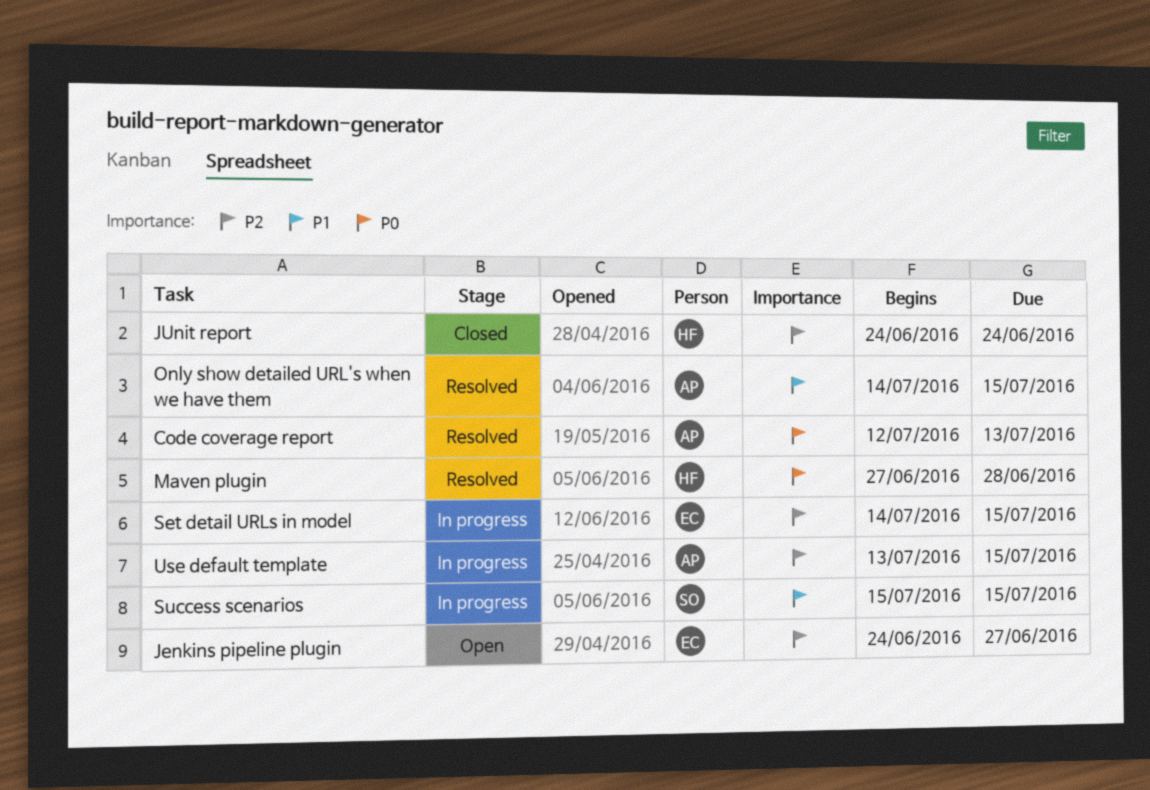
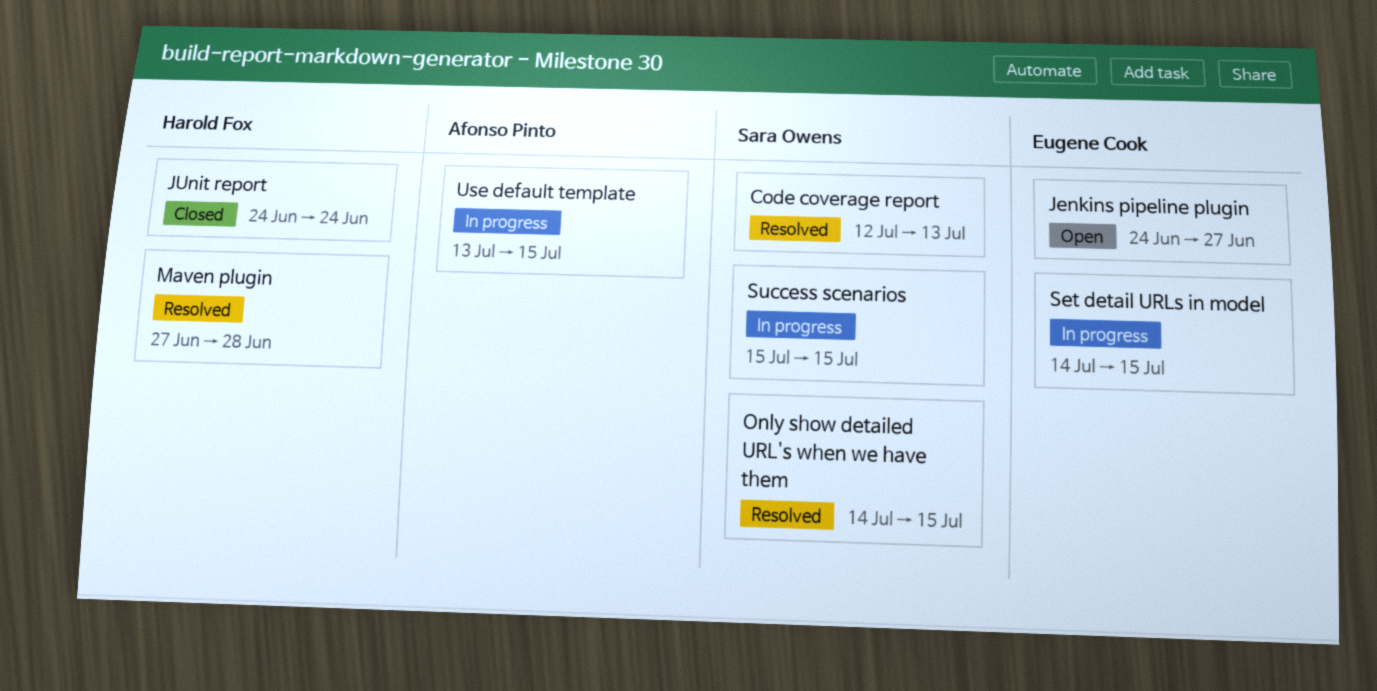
Code coverage report, owner: Afonso Pinto -> Sara Owens
Only show detailed URL's when we have them, owner: Afonso Pinto -> Sara Owens

